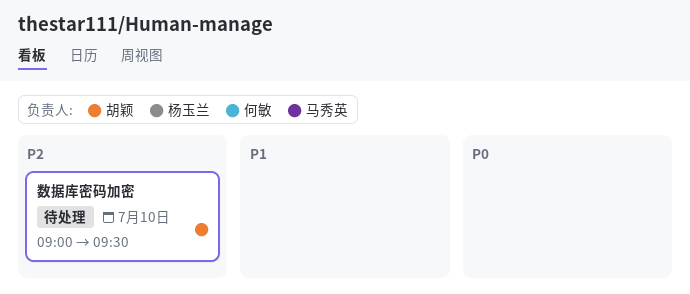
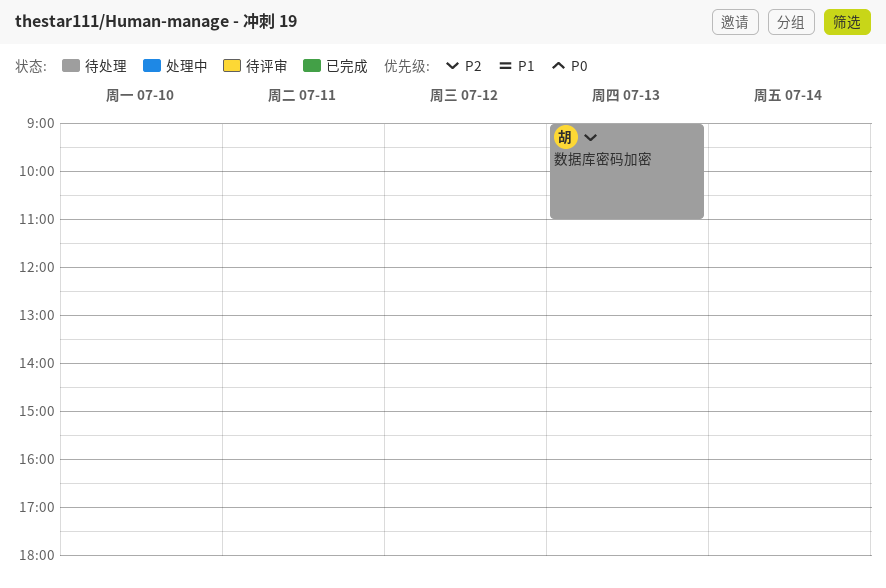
数据库密码加密, day: Jul 10 -> Jul 13
数据库密码加密, ends: 09:30 -> 11:00

